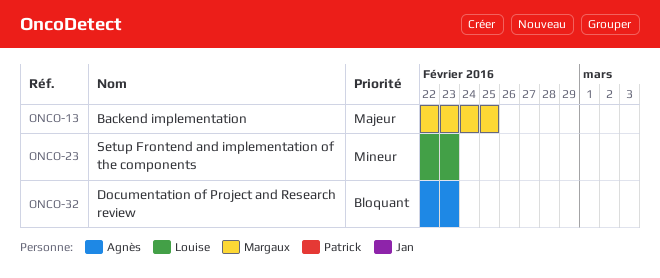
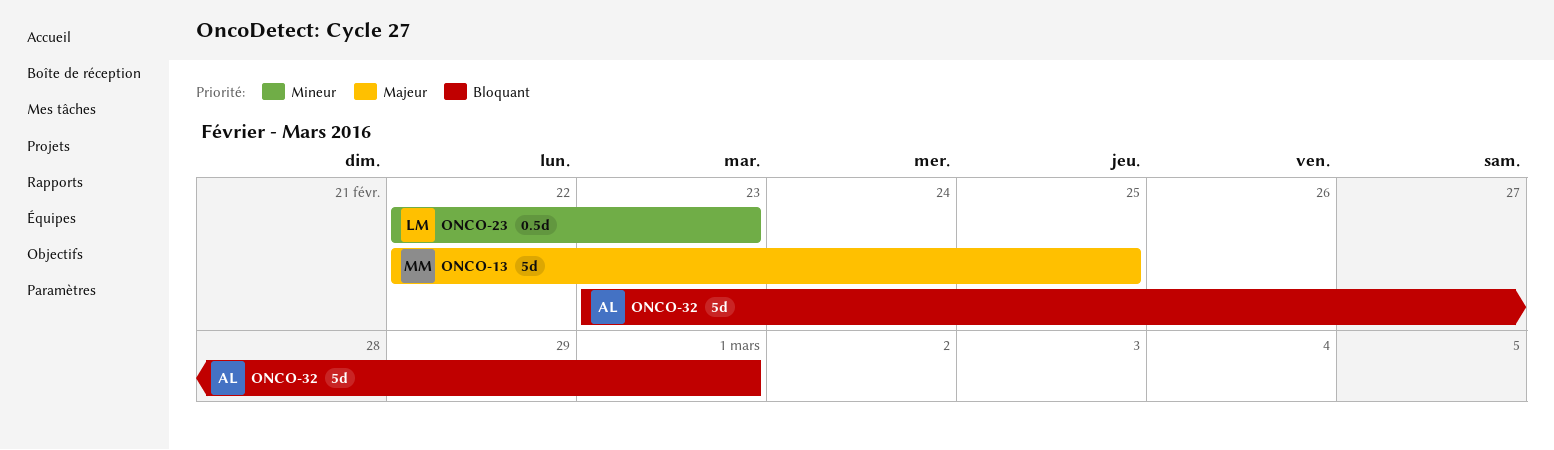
ONCO-32, start: Feb 22 -> Feb 23
ONCO-32, due: Feb 23 -> Mar 1

